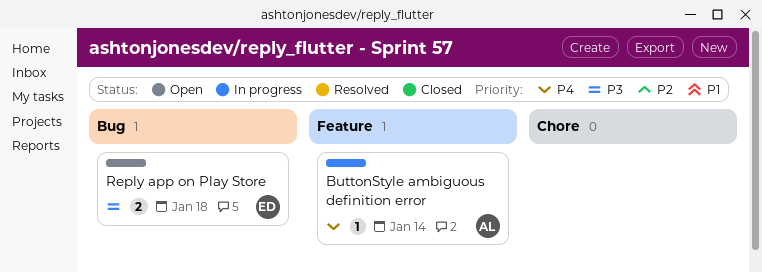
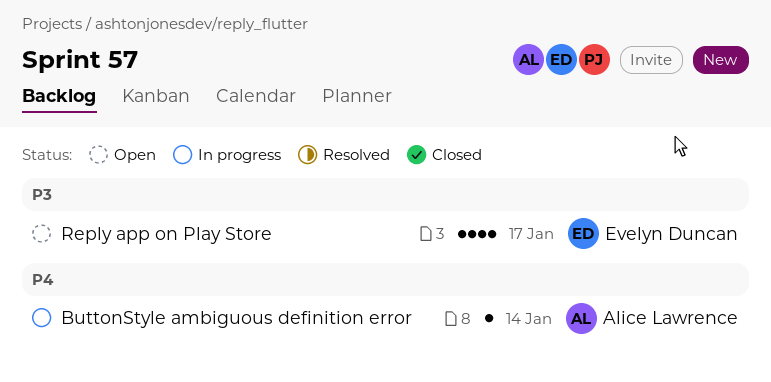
Reply app on Play Store, estimate: 2 -> 4
Reply app on Play Store, due: Jan 18 -> Jan 17

